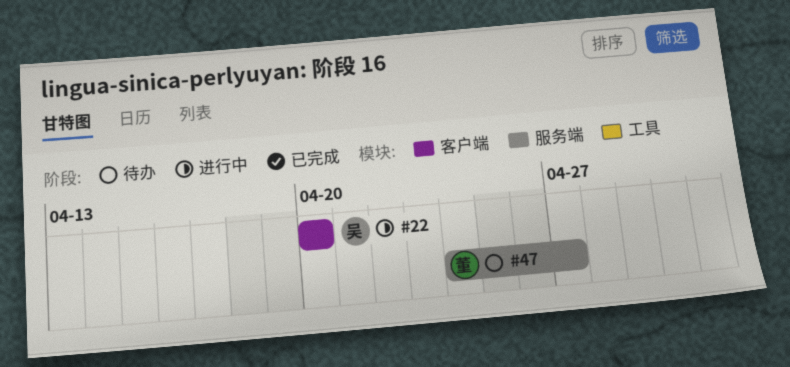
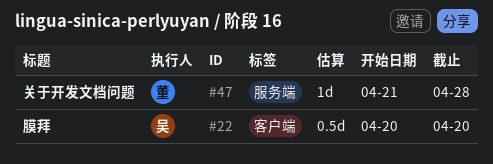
#47, start: Apr 24 -> Apr 21
#47, due: Apr 27 -> Apr 28

